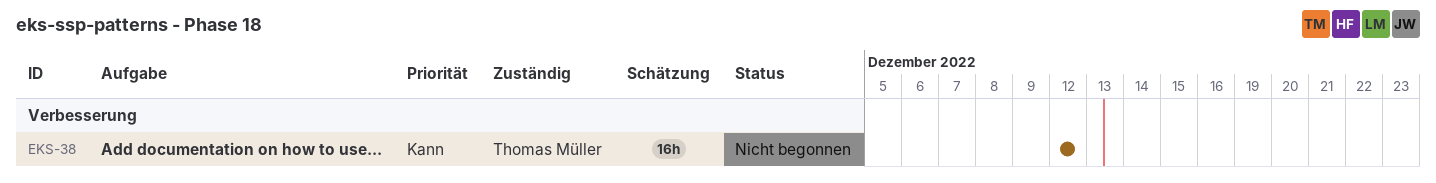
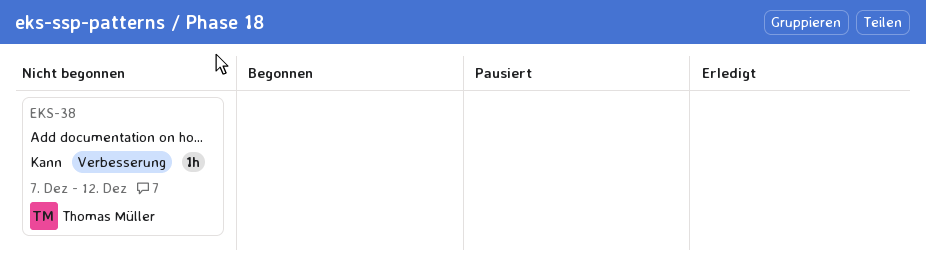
EKS-38, estimate: 16h -> 1h
EKS-38, start: Dec 12 -> Dec 7

